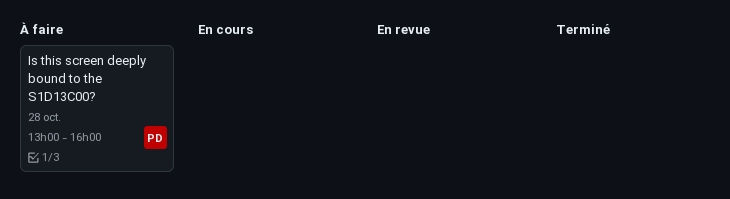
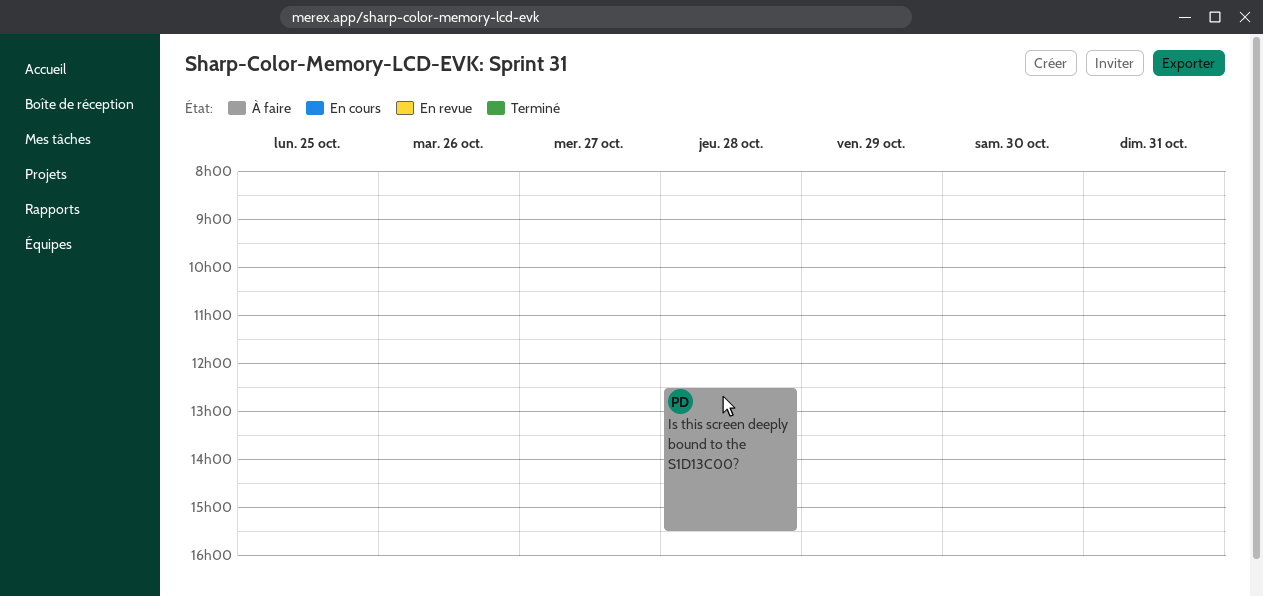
Is this screen deeply bound to the S1D13C00?, begins: 13:00 -> 12:30
Is this screen deeply bound to the S1D13C00?, ends: 16:00 -> 15:30

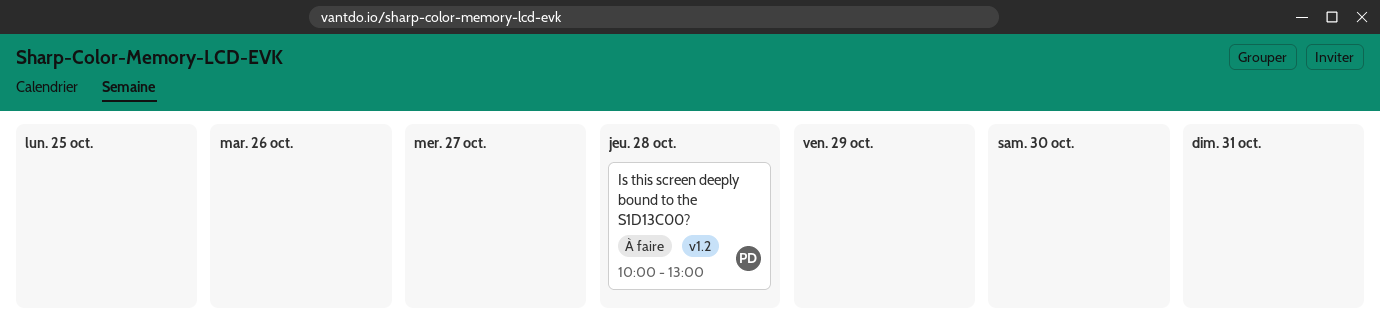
Is this screen deeply bound to the S1D13C00?, begins: 12:30 -> 10:00
Is this screen deeply bound to the S1D13C00?, ends: 15:30 -> 13:00

